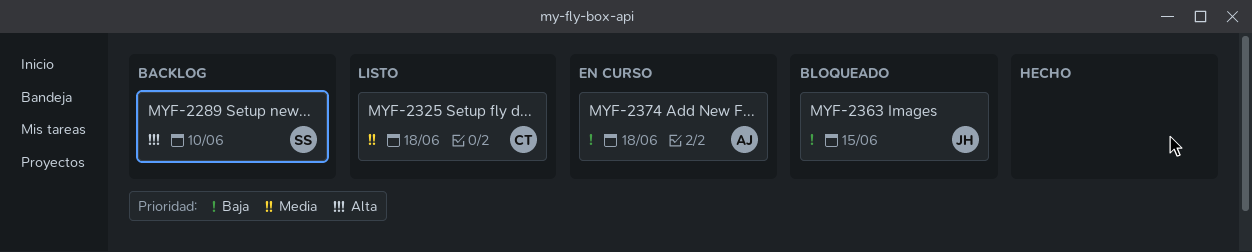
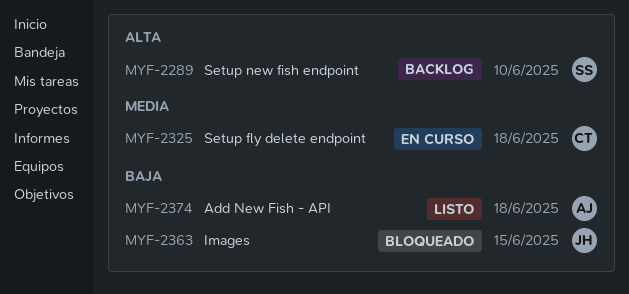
MYF-2325, status: Listo -> En curso
MYF-2374, status: En curso -> Listo

